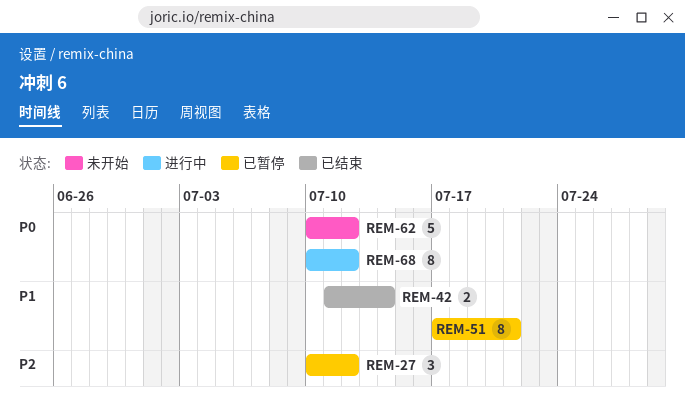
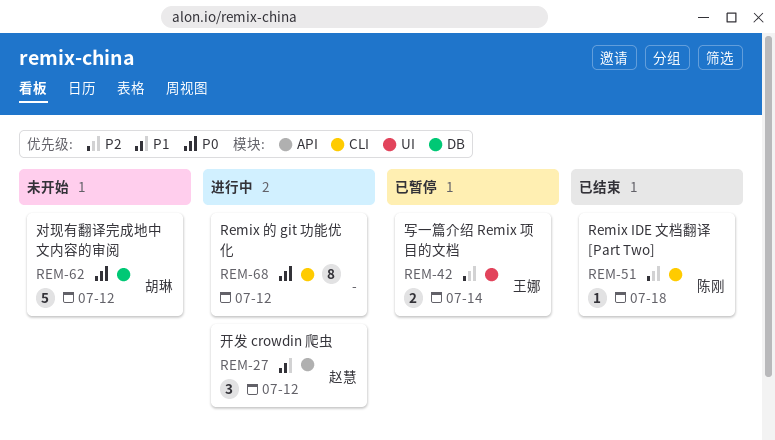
REM-27, status: 已暂停 -> 进行中
REM-27, priority: P2 -> P1
REM-42, status: 已结束 -> 已暂停
REM-42, priority: P1 -> P2
REM-51, status: 已暂停 -> 已结束
REM-51, priority: P1 -> P2
REM-51, estimate: 8 -> 1
REM-51, due: Jul 21 -> Jul 18

